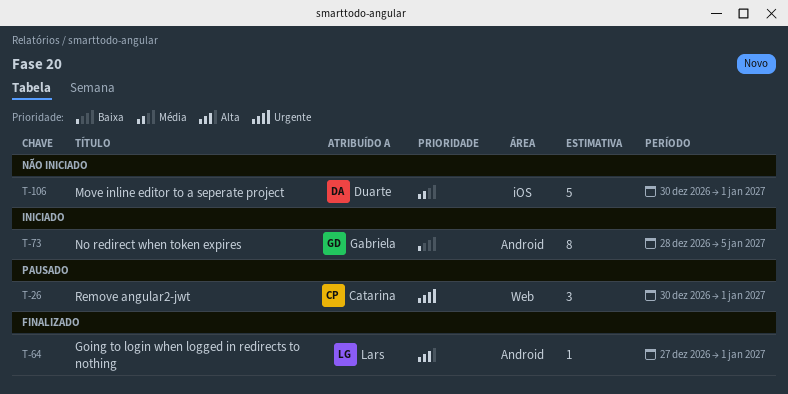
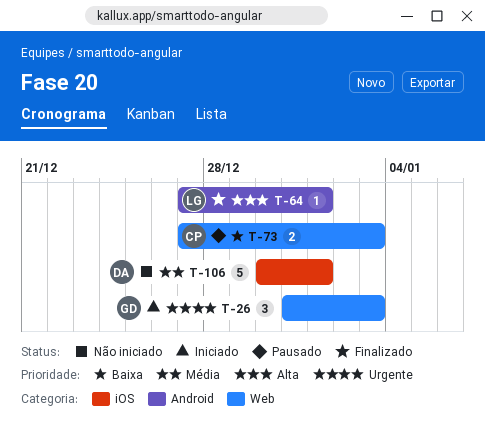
T-26, status: Pausado -> Iniciado
T-26, owner: Catarina -> Gabriela
T-26, start: Dec 30 -> Dec 31
T-26, due: Jan 1 -> Jan 3
T-73, status: Iniciado -> Pausado
T-73, owner: Gabriela -> Catarina
T-73, label: Android -> Web
T-73, estimate: 8 -> 2
T-73, start: Dec 28 -> Dec 27
T-73, due: Jan 5 -> Jan 3

